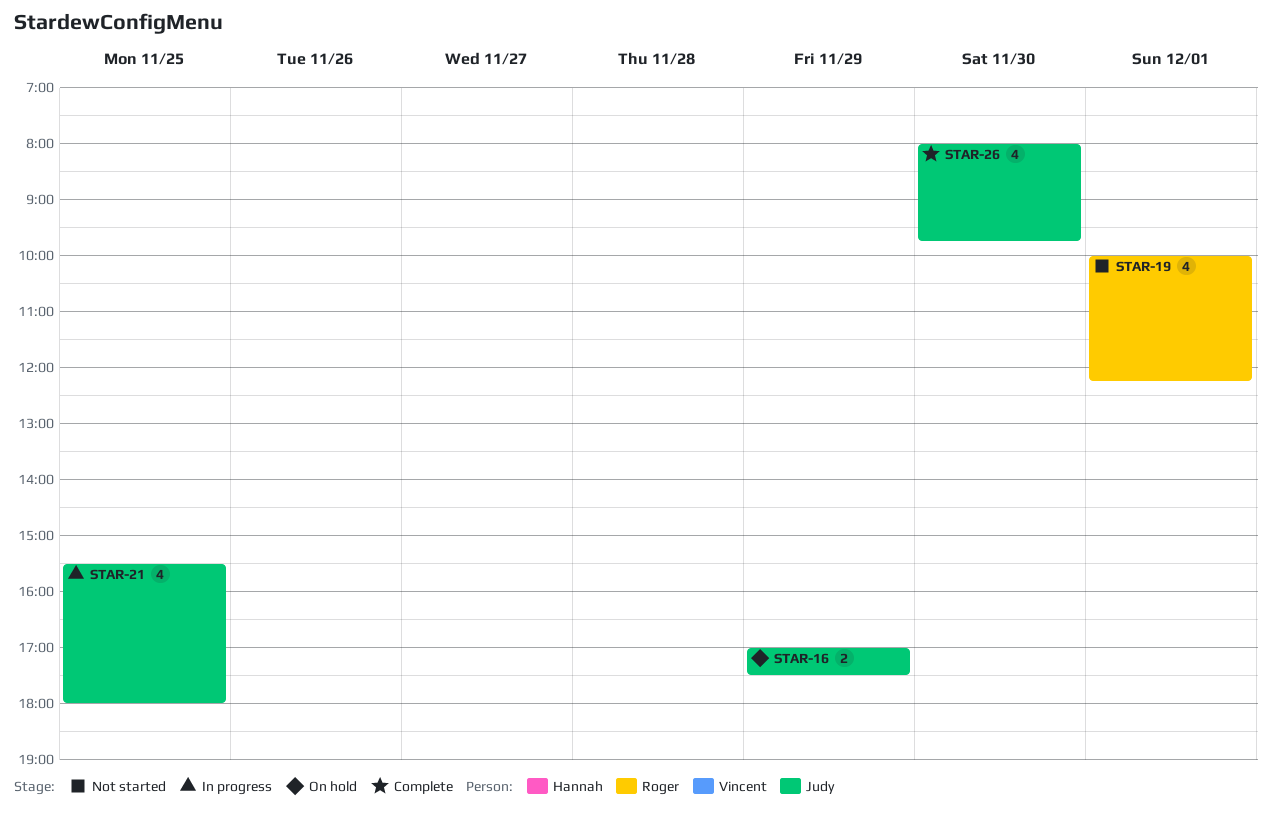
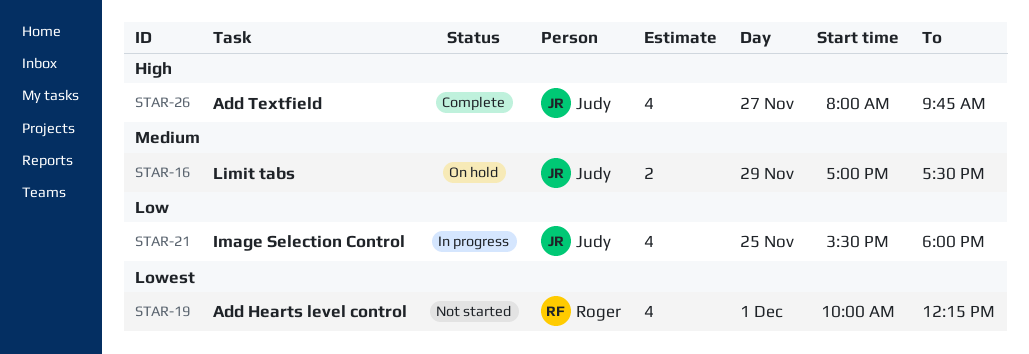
STAR-26, day: Nov 30 -> Nov 27

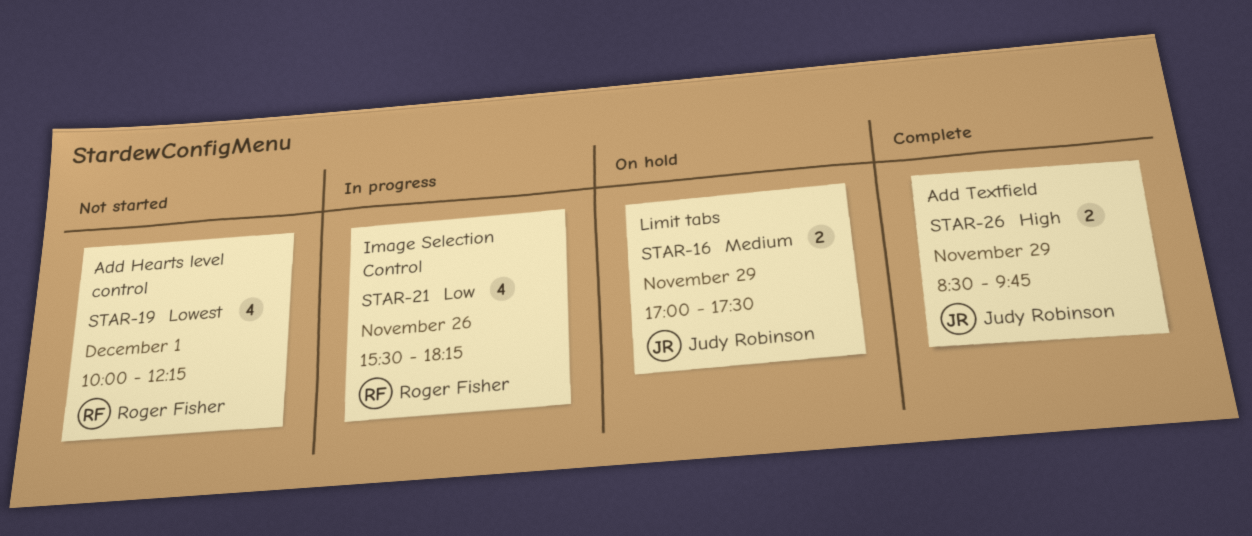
STAR-21, owner: Judy Robinson -> Roger Fisher
STAR-21, day: Nov 25 -> Nov 26
STAR-21, ends: 18:00 -> 18:15
STAR-26, estimate: 4 -> 2
STAR-26, day: Nov 27 -> Nov 29
STAR-26, begins: 08:00 -> 08:30

